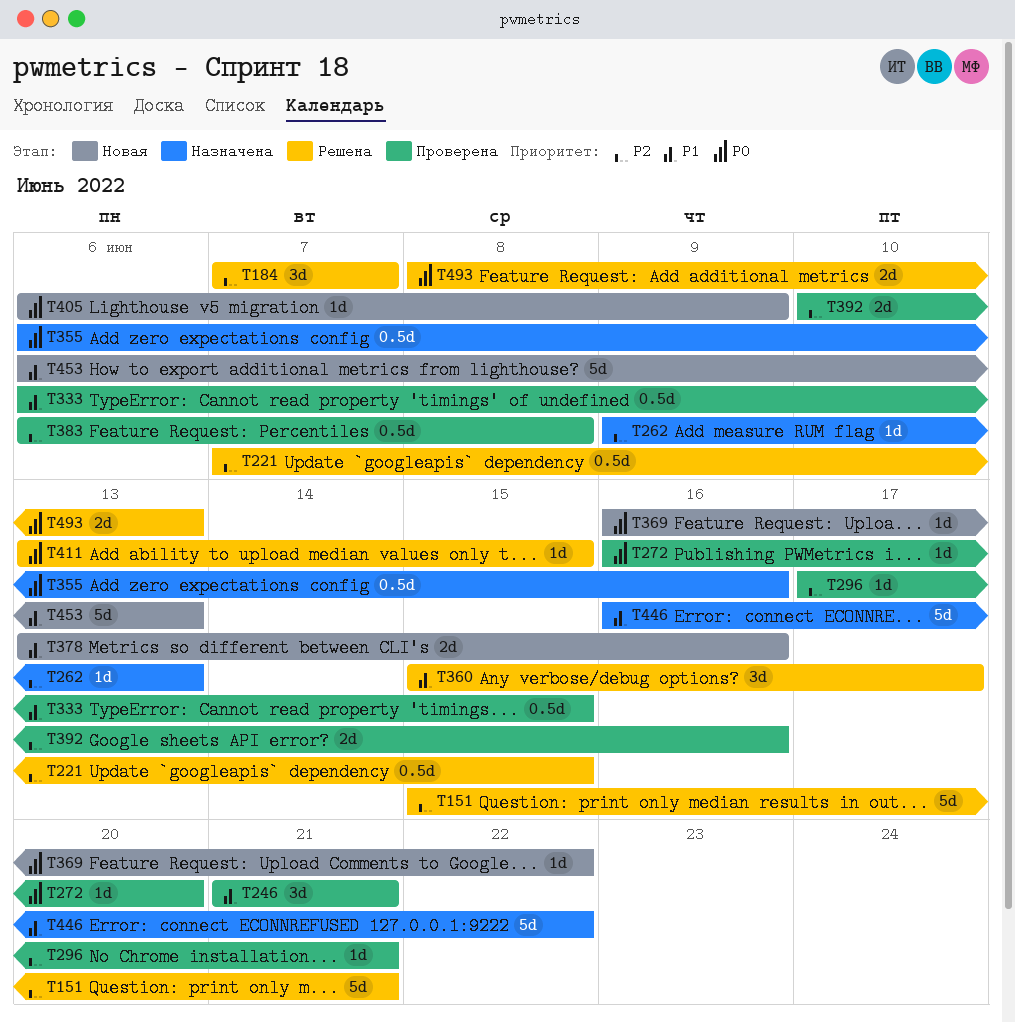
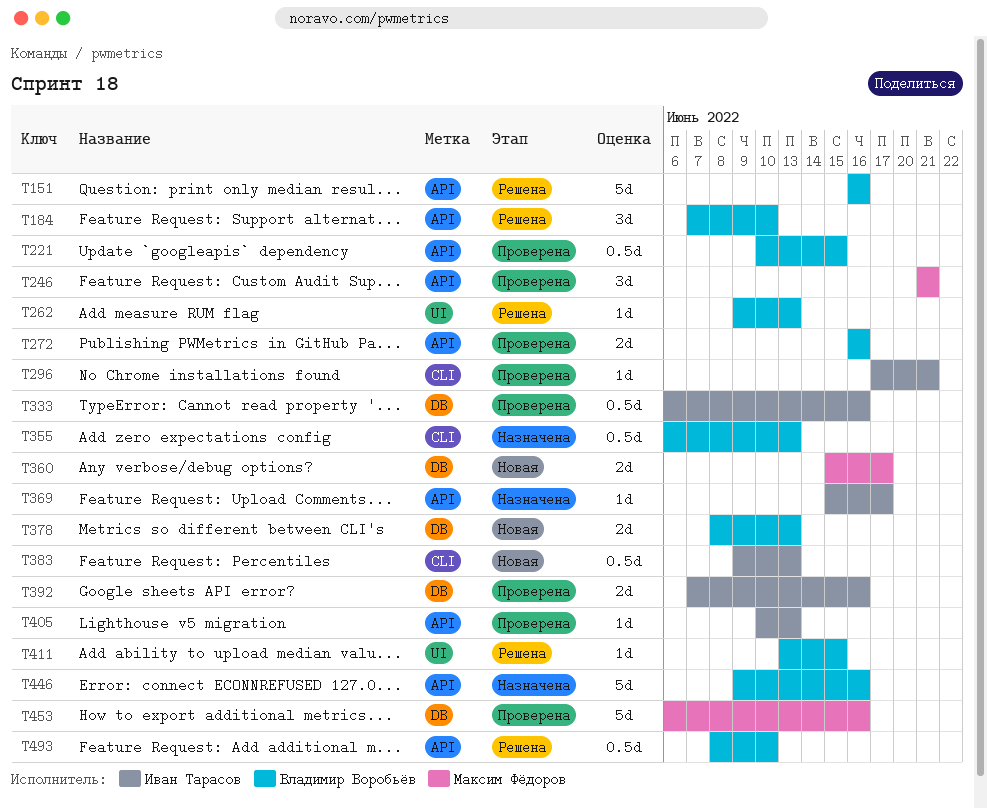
T151, start: Jun 15 -> Jun 16
T151, due: Jun 21 -> Jun 16
T184, due: Jun 7 -> Jun 10
T221, status: Решена -> Проверена
T221, start: Jun 7 -> Jun 10
T262, status: Назначена -> Решена
T272, estimate: 1d -> 2d
T272, due: Jun 20 -> Jun 16
T333, due: Jun 15 -> Jun 16
T355, due: Jun 16 -> Jun 13
T360, status: Решена -> Новая
T360, estimate: 3d -> 2d
T369, status: Новая -> Назначена
T369, start: Jun 16 -> Jun 15
T369, due: Jun 22 -> Jun 17
T378, start: Jun 13 -> Jun 8
T378, due: Jun 16 -> Jun 13
T383, status: Проверена -> Новая
T383, start: Jun 6 -> Jun 9
T383, due: Jun 8 -> Jun 13
T392, start: Jun 10 -> Jun 7
T405, status: Новая -> Проверена
T405, start: Jun 6 -> Jun 10
T405, due: Jun 9 -> Jun 13
T446, start: Jun 16 -> Jun 9
T446, due: Jun 22 -> Jun 16
T453, status: Новая -> Проверена
T453, due: Jun 13 -> Jun 16
T493, estimate: 2d -> 0.5d
T493, due: Jun 13 -> Jun 10

